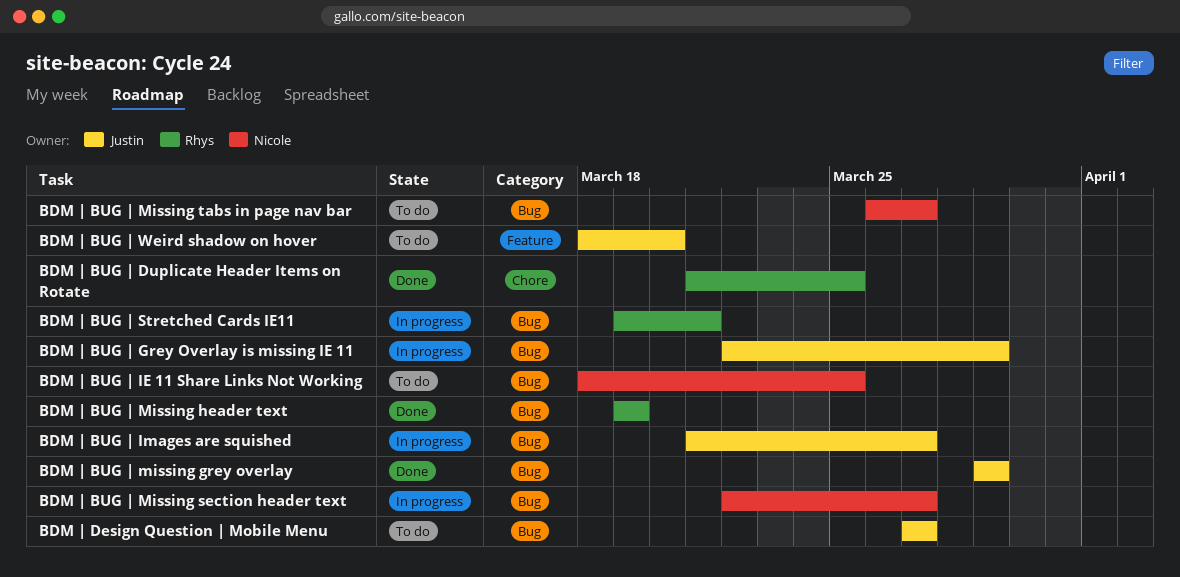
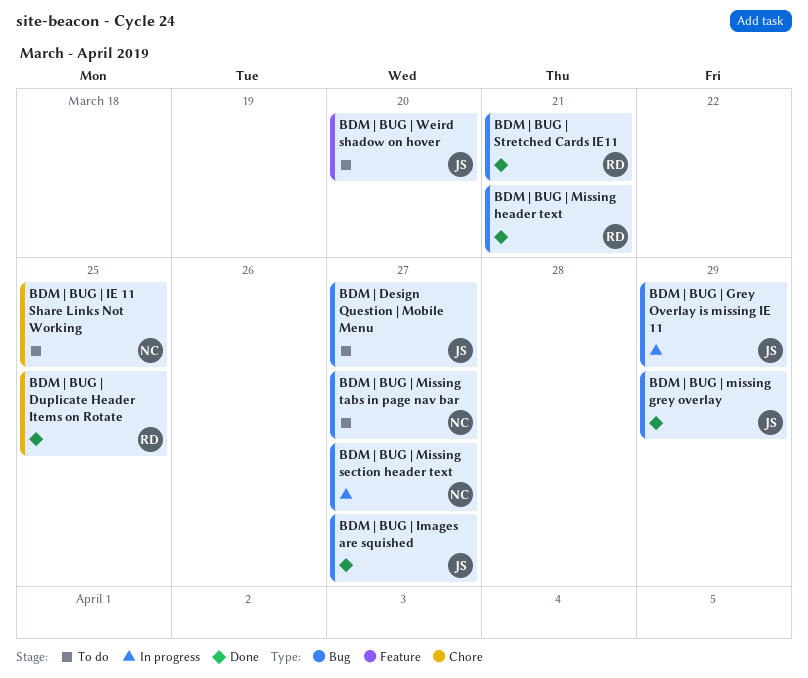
BDM | BUG | IE 11 Share Links Not Working, label: Bug -> Chore
BDM | BUG | Images are squished, status: In progress -> Done
BDM | BUG | Missing header text, due: Mar 19 -> Mar 21
BDM | BUG | Stretched Cards IE11, status: In progress -> Done

